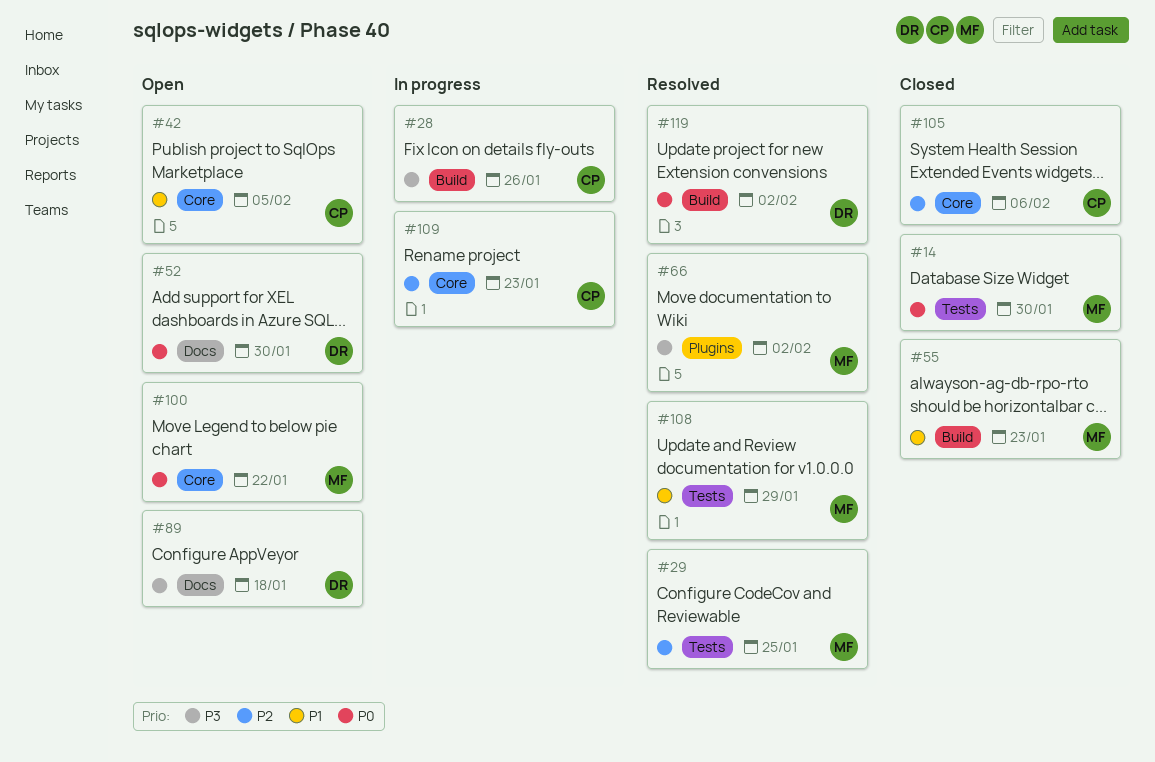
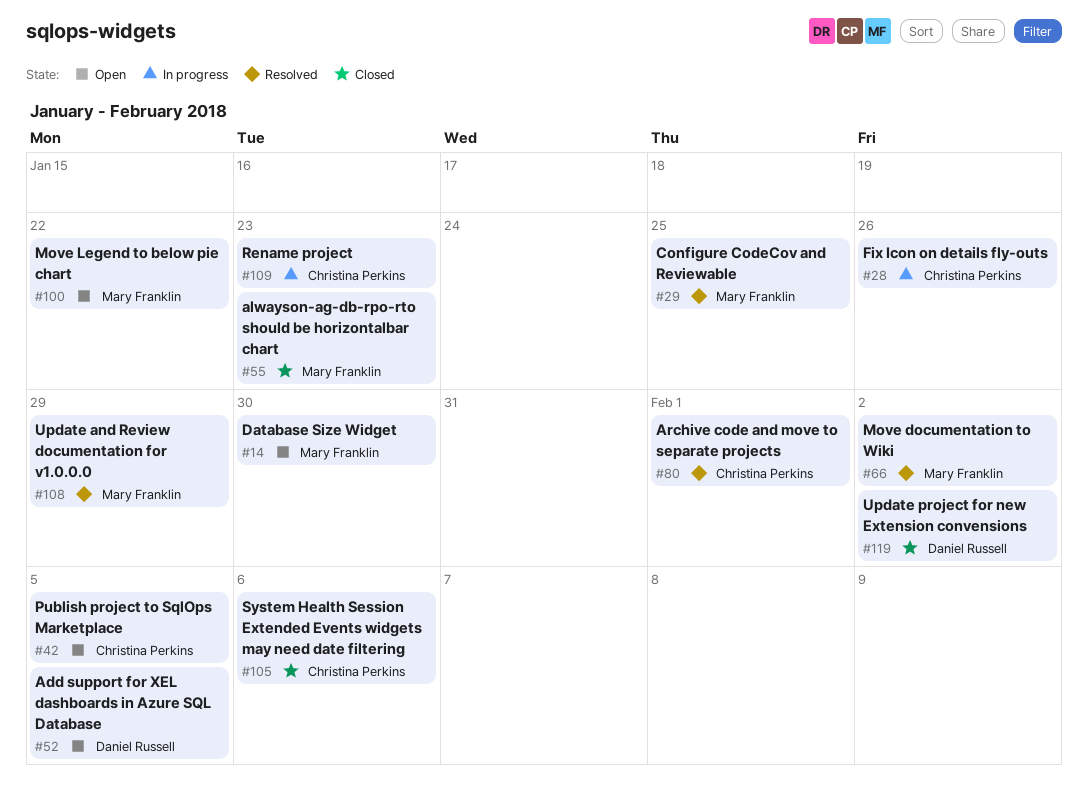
#14, status: Closed -> Open
#52, due: Jan 30 -> Feb 5
#80: none -> present
#89: present -> none
#119, status: Resolved -> Closed

